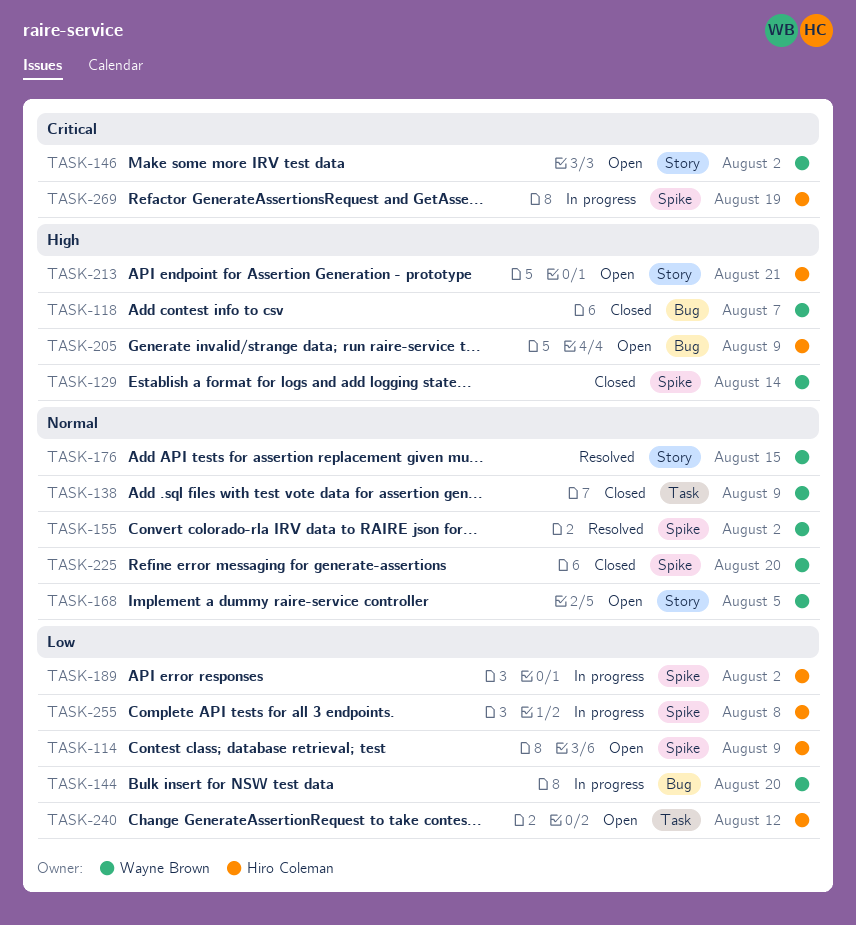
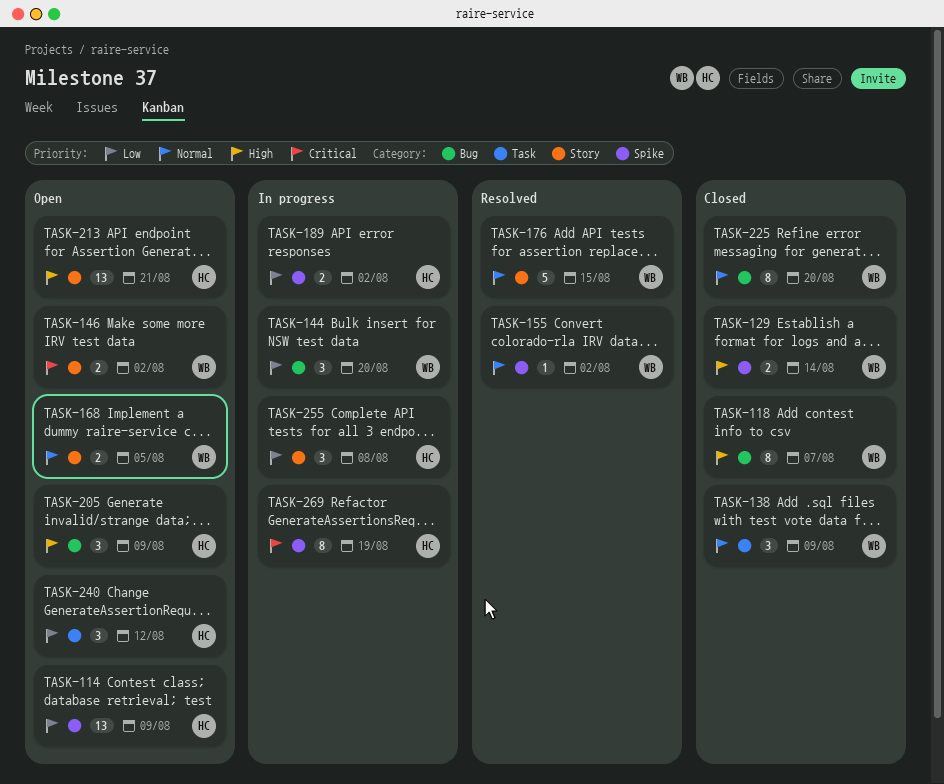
TASK-225, label: Spike -> Bug
TASK-255, label: Spike -> Story

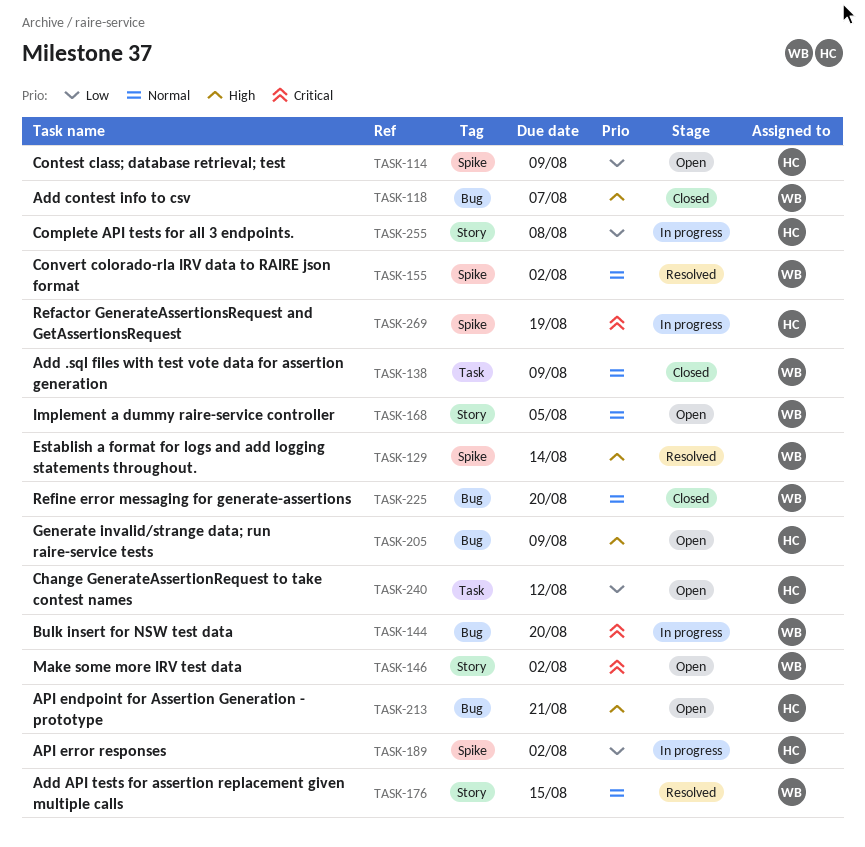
TASK-129, status: Closed -> Resolved
TASK-144, priority: Low -> Critical
TASK-213, label: Story -> Bug

